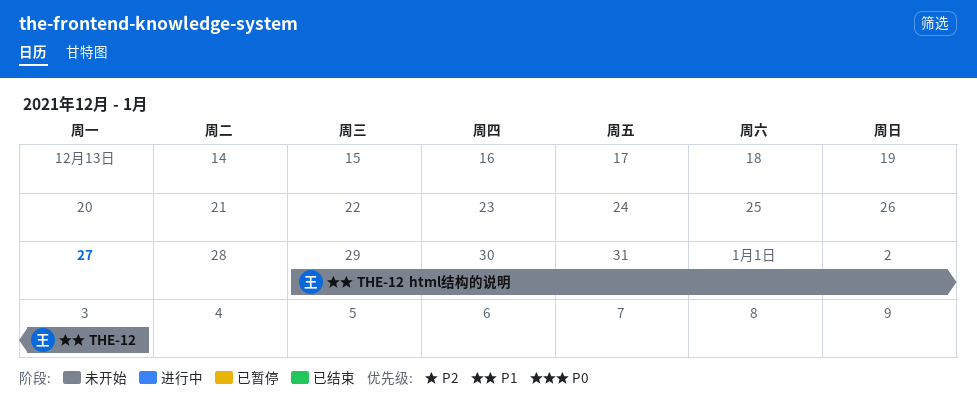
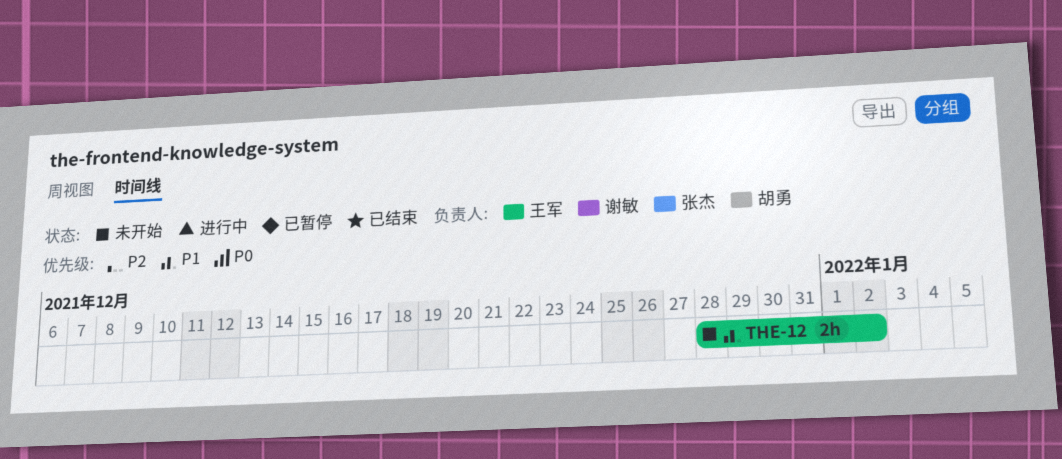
THE-12, start: Dec 29 -> Dec 28
THE-12, due: Jan 3 -> Jan 2

